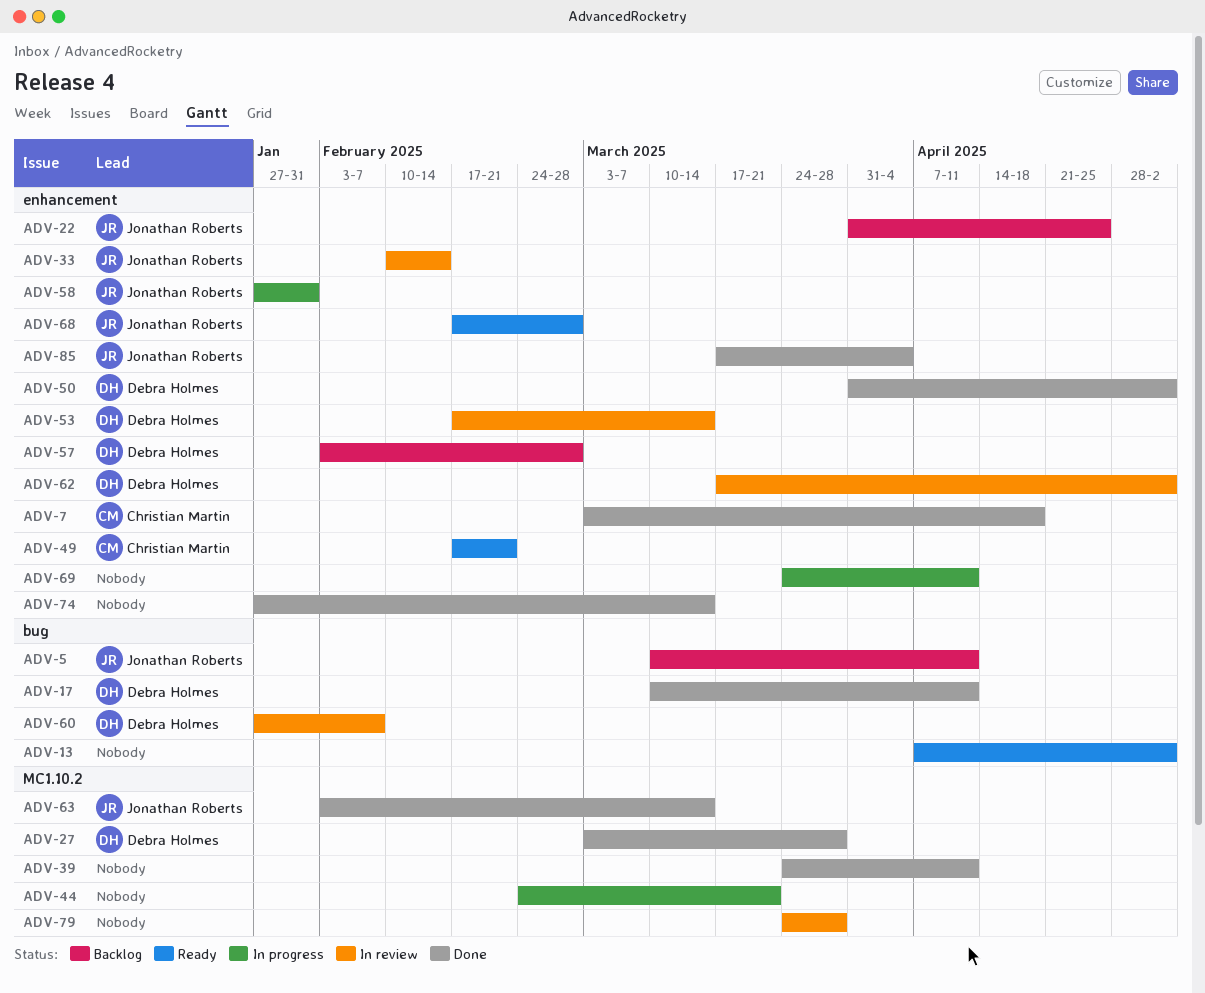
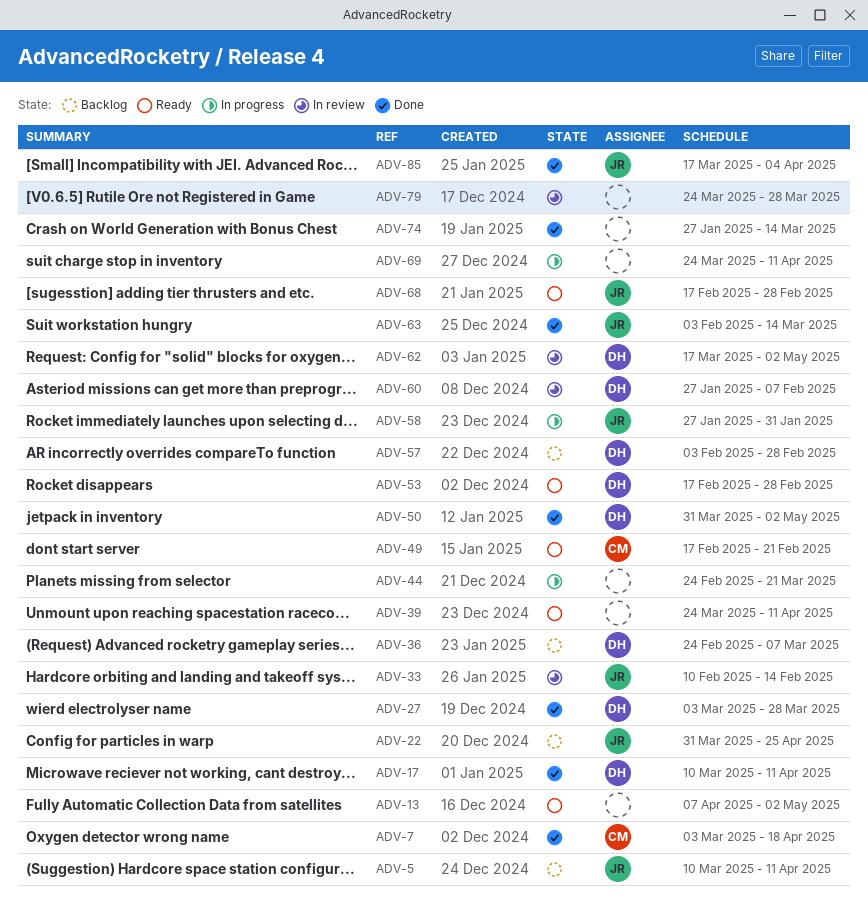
ADV-36: none -> present
ADV-39, status: Done -> Ready
ADV-53, status: In review -> Ready
ADV-53, due: Mar 14 -> Feb 28

